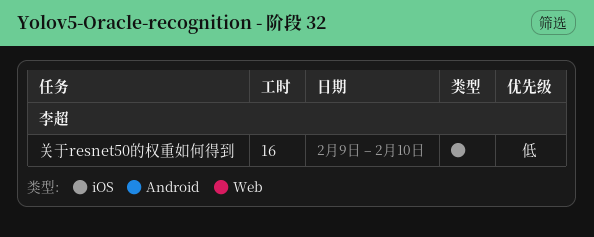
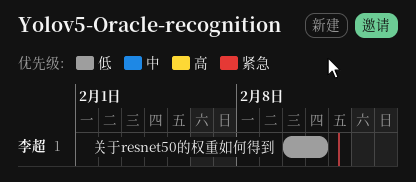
关于resnet50的权重如何得到, start: Feb 9 -> Feb 10
关于resnet50的权重如何得到, due: Feb 10 -> Feb 11

